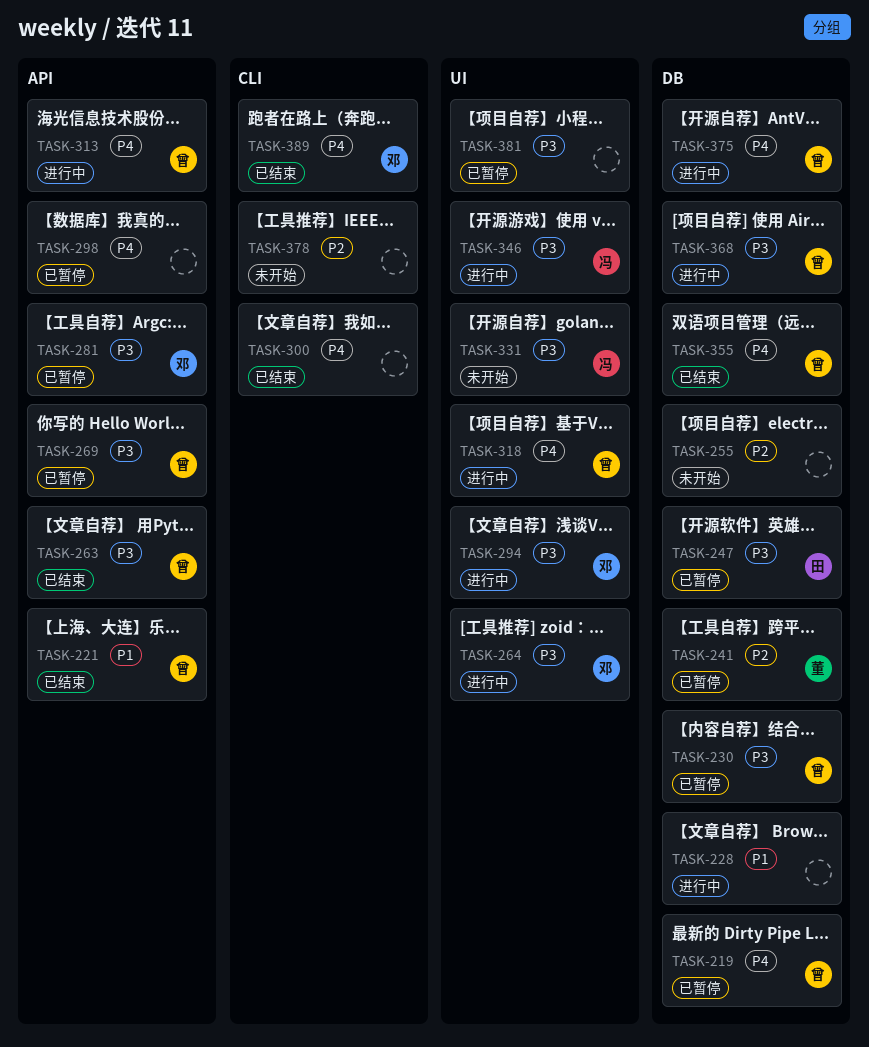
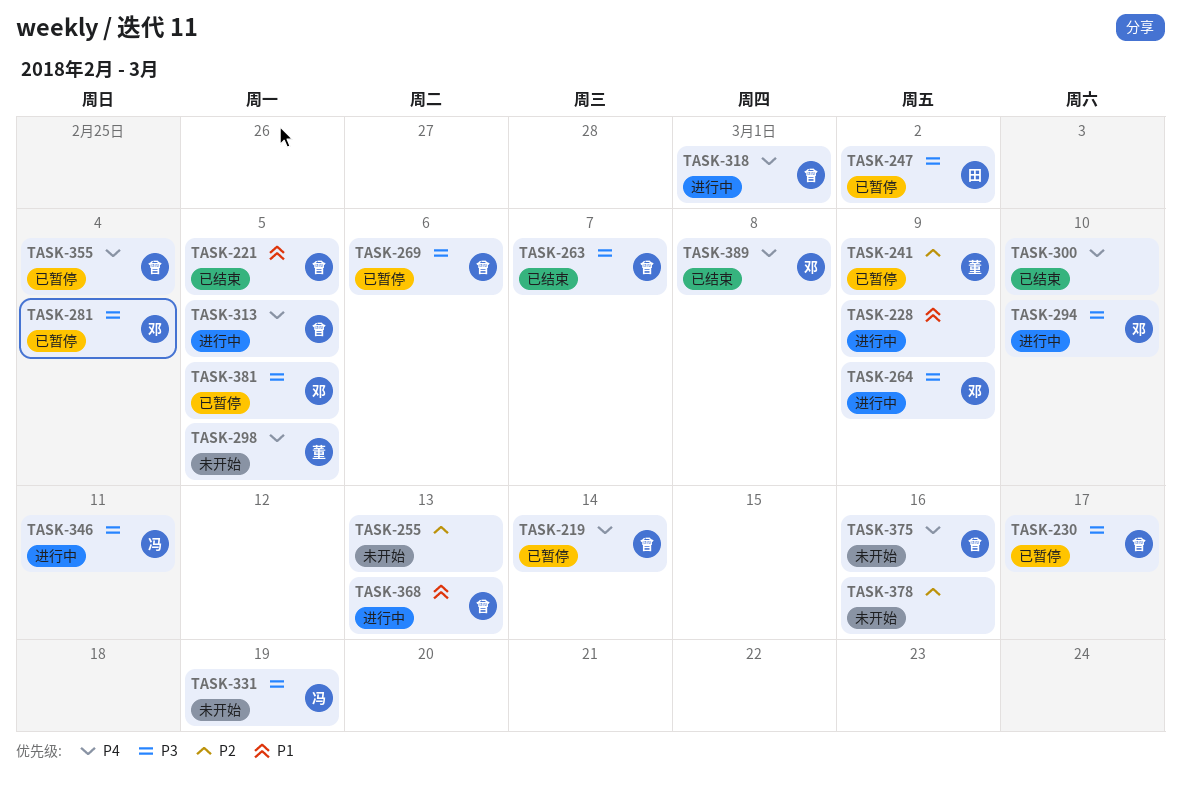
TASK-298, status: 已暂停 -> 未开始
TASK-298, owner: none -> 董
TASK-355, status: 已结束 -> 已暂停
TASK-368, priority: P3 -> P1
TASK-375, status: 进行中 -> 未开始
TASK-381, owner: none -> 邓

